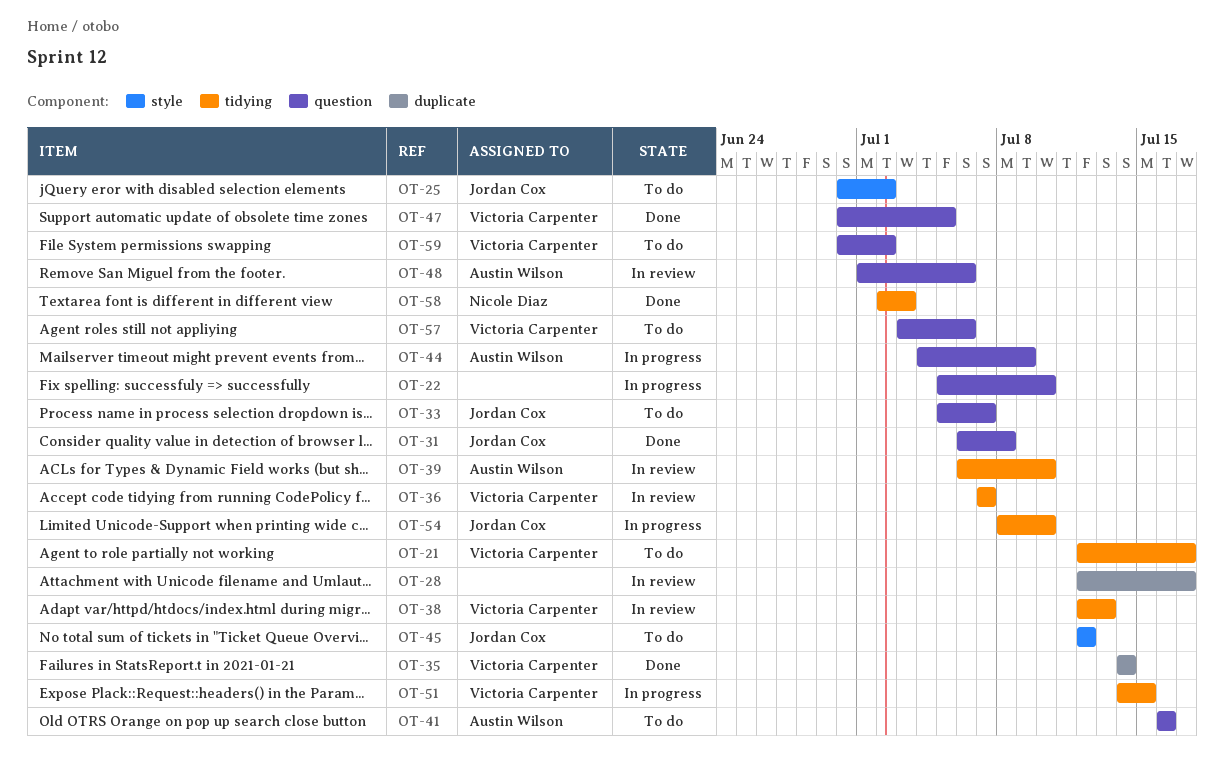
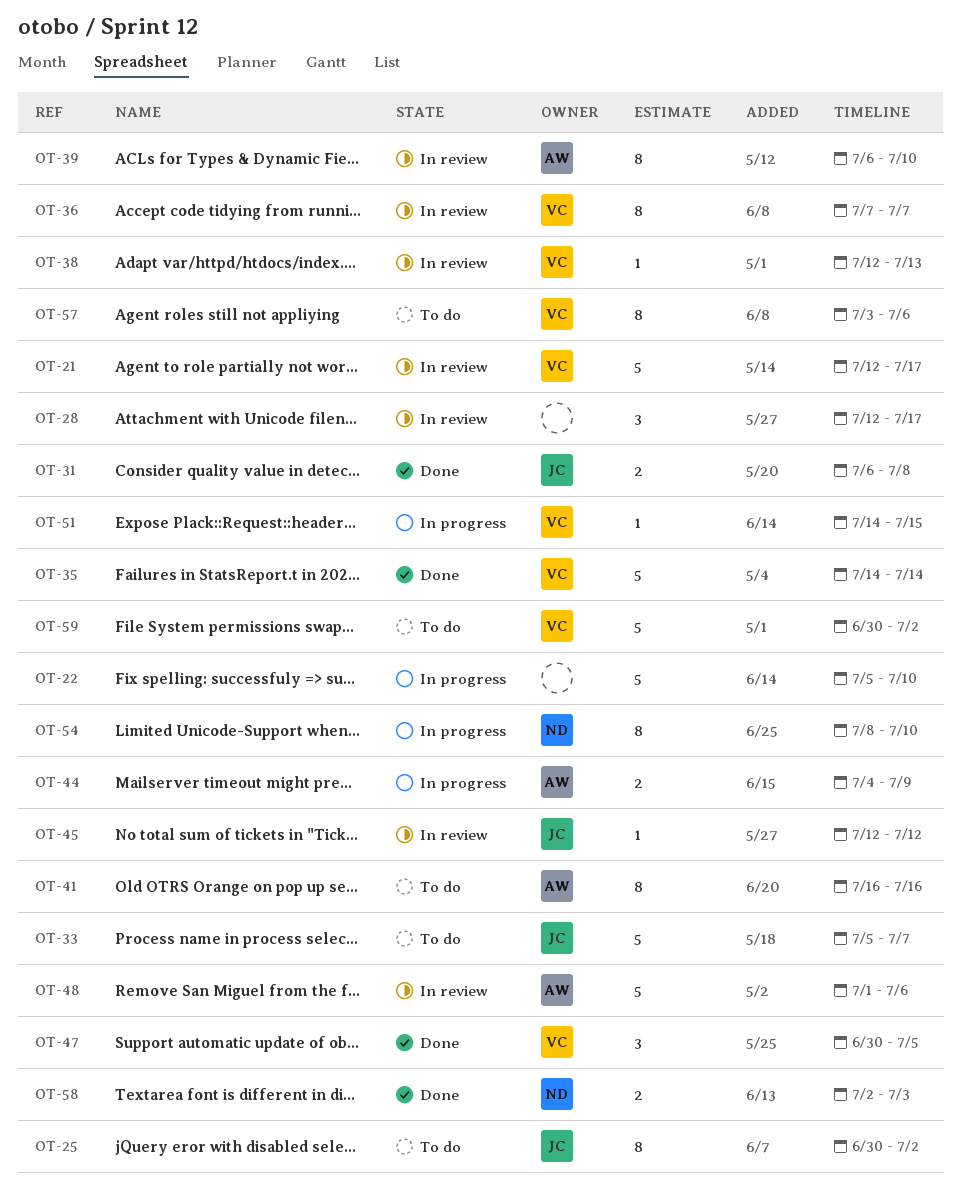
OT-21, status: To do -> In review
OT-45, status: To do -> In review
OT-54, owner: Jordan Cox -> Nicole Diaz

